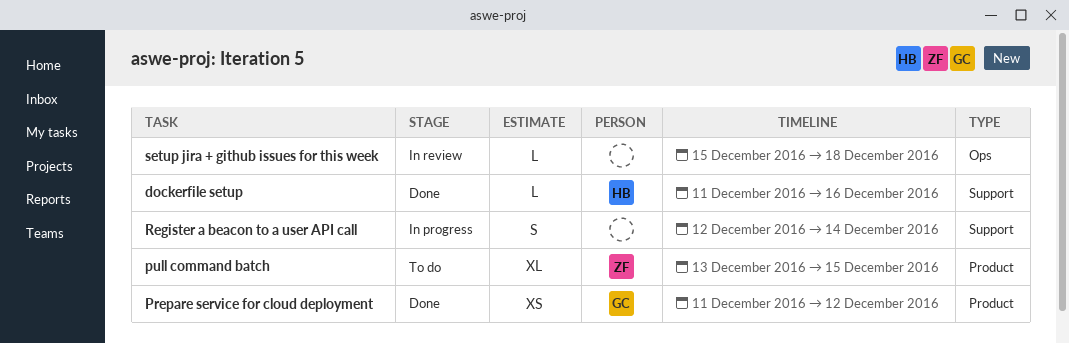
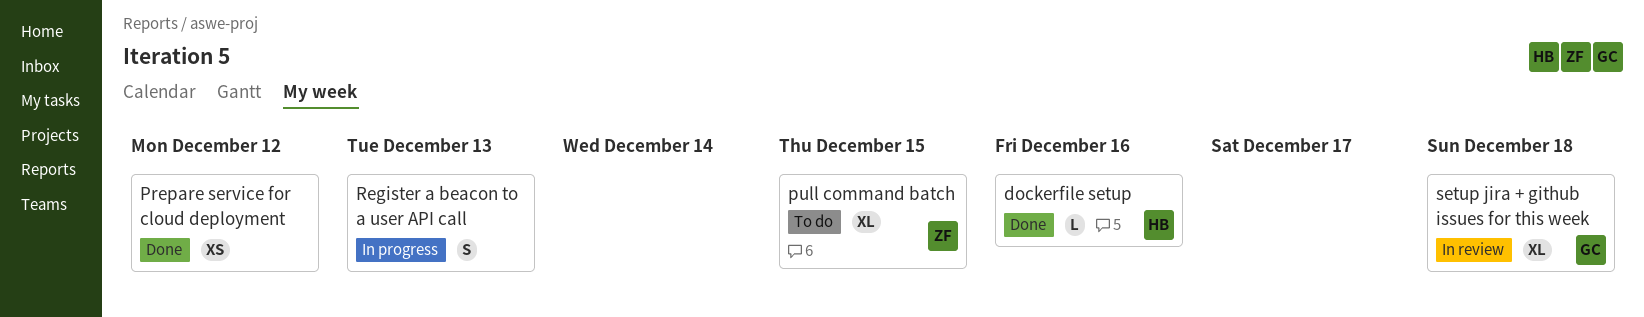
Prepare service for cloud deployment, owner: GC -> none
Register a beacon to a user API call, due: Dec 14 -> Dec 13
setup jira + github issues for this week, owner: none -> GC
setup jira + github issues for this week, estimate: L -> XL

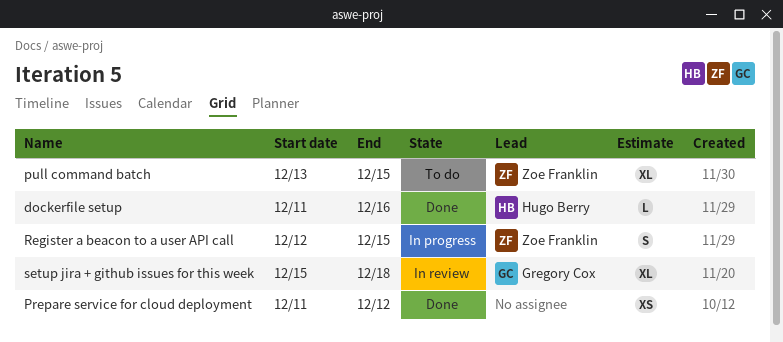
Register a beacon to a user API call, owner: none -> Zoe Franklin
Register a beacon to a user API call, due: Dec 13 -> Dec 15

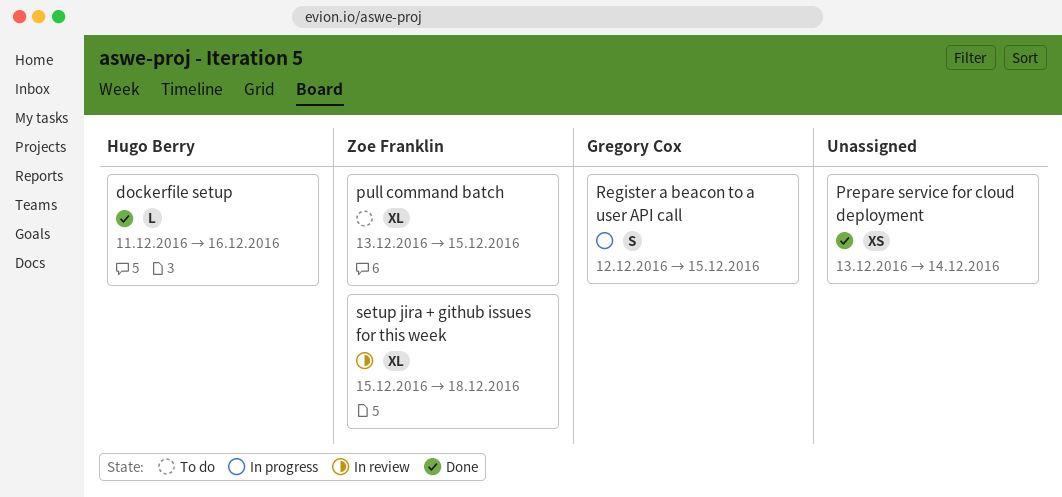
Prepare service for cloud deployment, start: Dec 11 -> Dec 13
Prepare service for cloud deployment, due: Dec 12 -> Dec 14
Register a beacon to a user API call, owner: Zoe Franklin -> Gregory Cox
setup jira + github issues for this week, owner: Gregory Cox -> Zoe Franklin

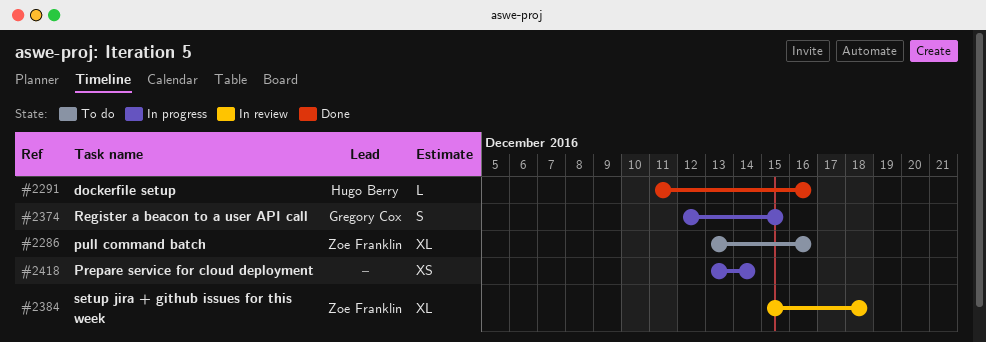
Prepare service for cloud deployment, status: Done -> In progress
pull command batch, due: Dec 15 -> Dec 16

